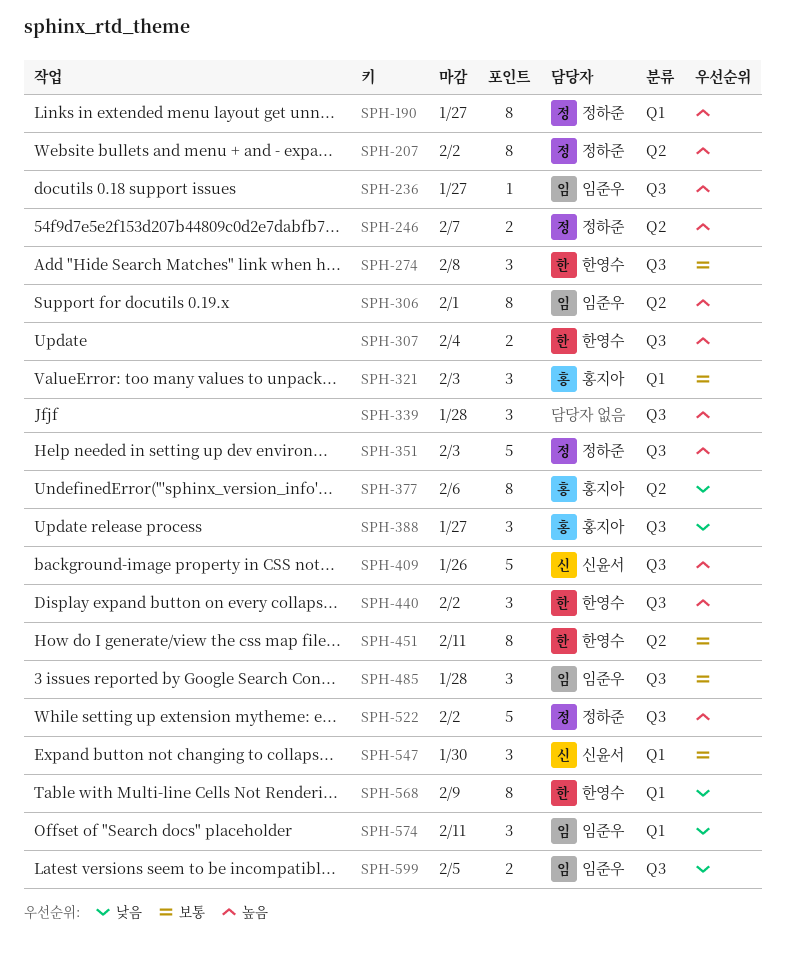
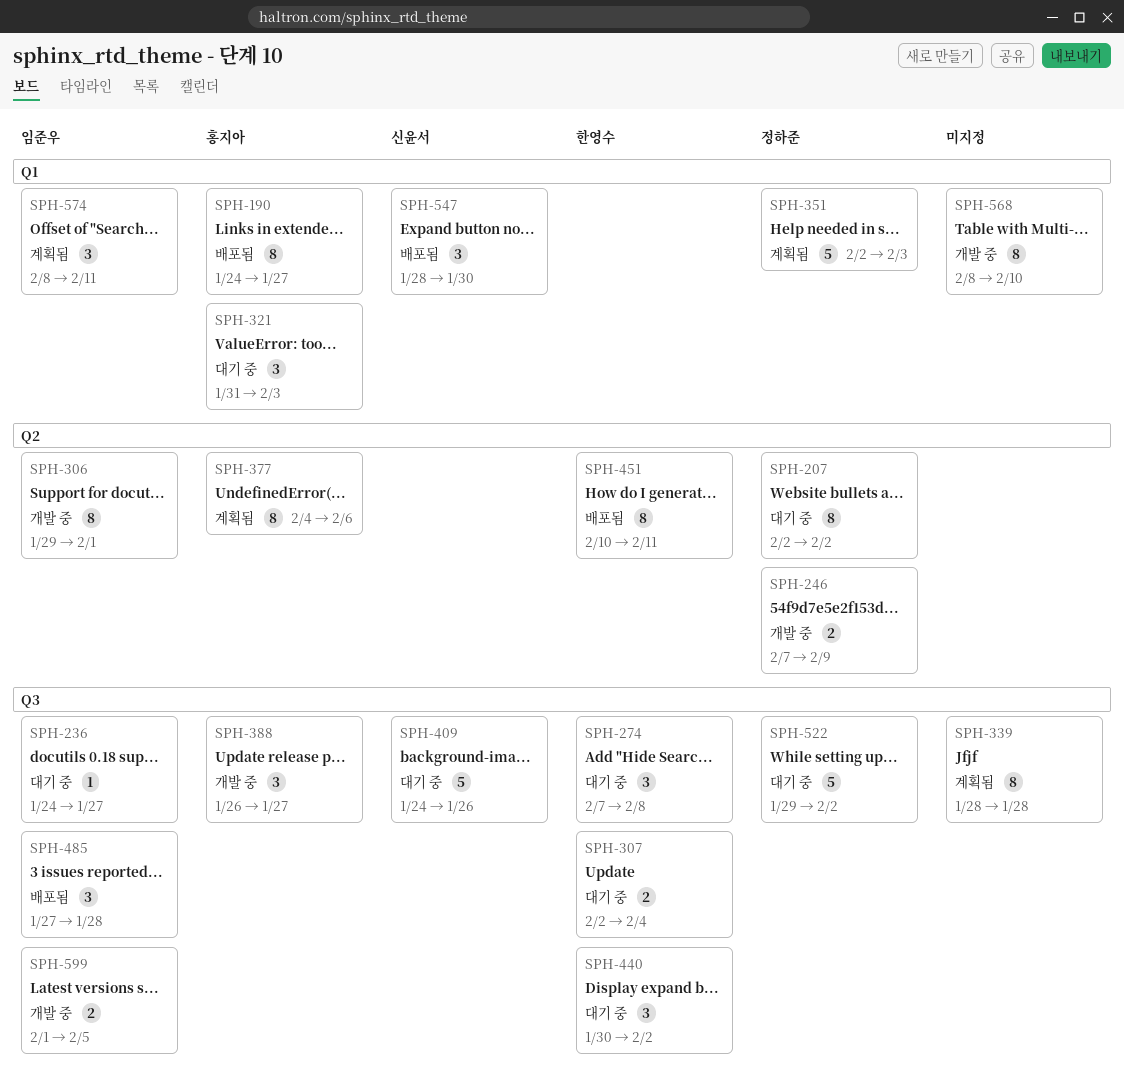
SPH-190, owner: 정하준 -> 홍지아
SPH-246, due: Feb 7 -> Feb 9
SPH-339, estimate: 3 -> 8
SPH-351, label: Q3 -> Q1
SPH-568, owner: 한영수 -> none
SPH-568, due: Feb 9 -> Feb 10

